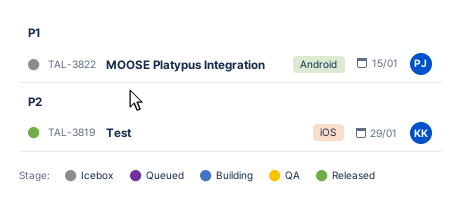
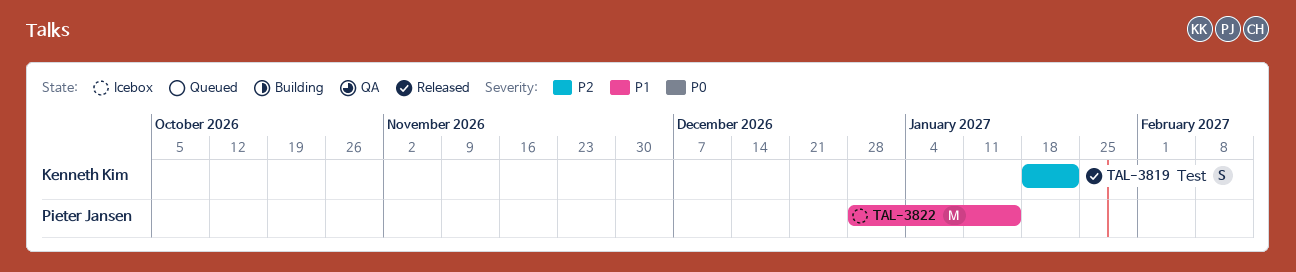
TAL-3819, due: Jan 29 -> Jan 22

